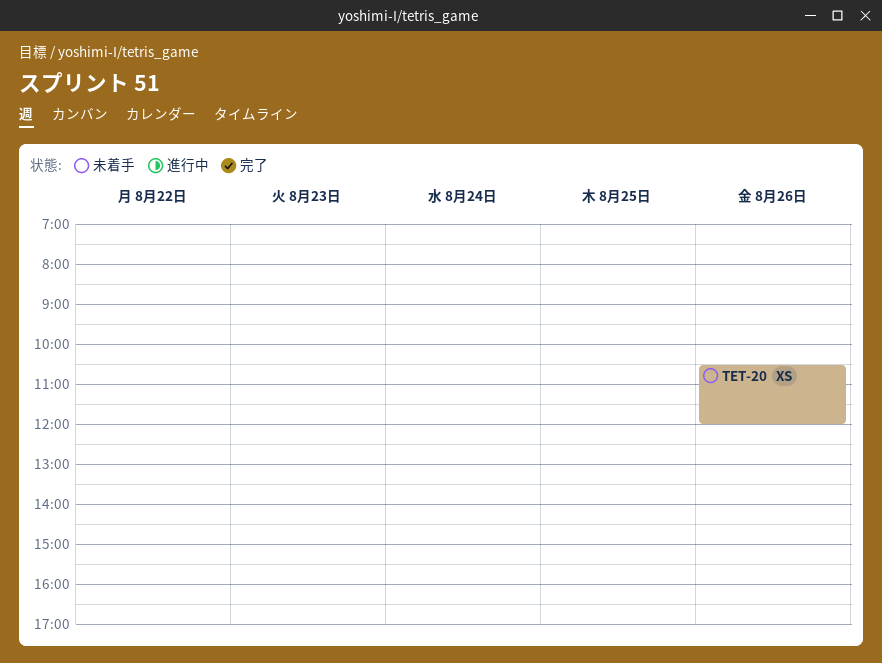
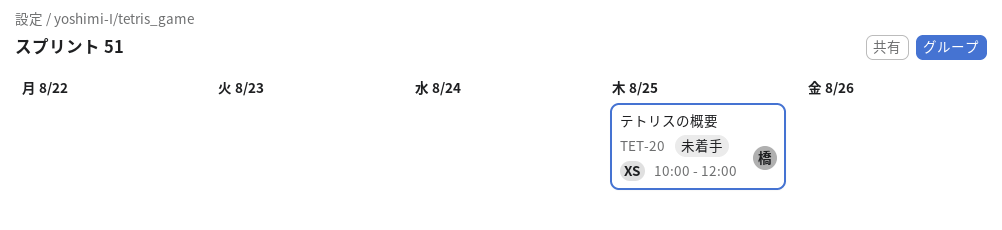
TET-20, day: Aug 26 -> Aug 25
TET-20, begins: 10:30 -> 10:00

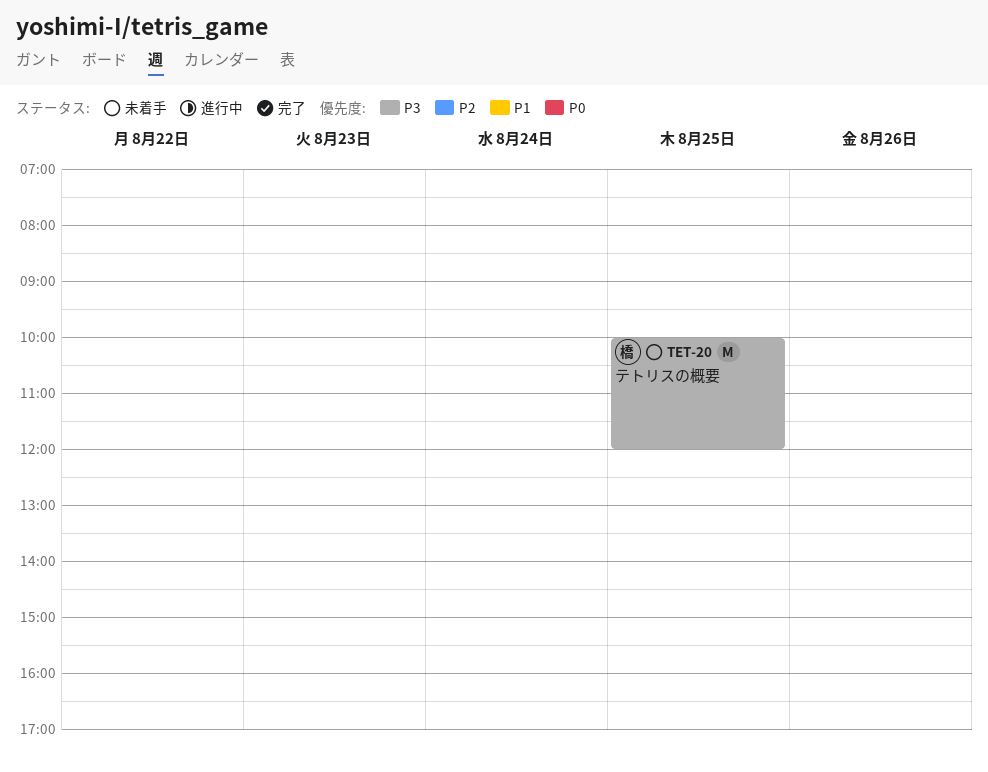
TET-20, estimate: XS -> M

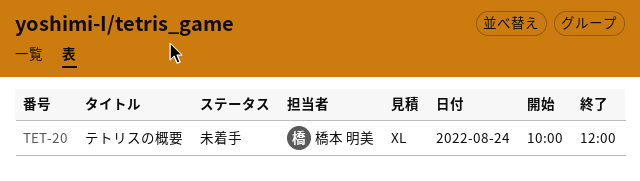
TET-20, estimate: M -> XL
TET-20, day: Aug 25 -> Aug 24

